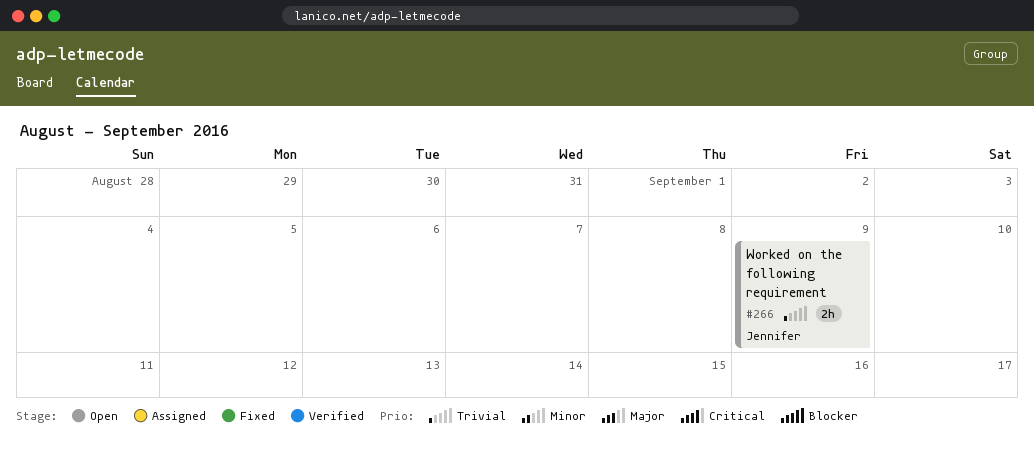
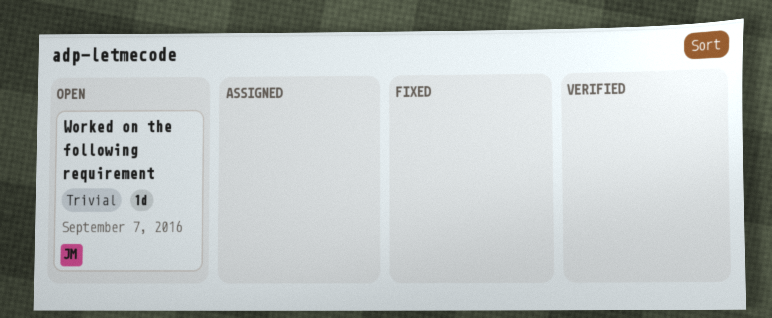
Worked on the following requirement, estimate: 2h -> 1d
Worked on the following requirement, due: Sep 9 -> Sep 7

